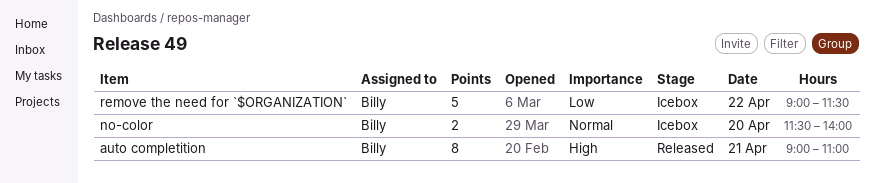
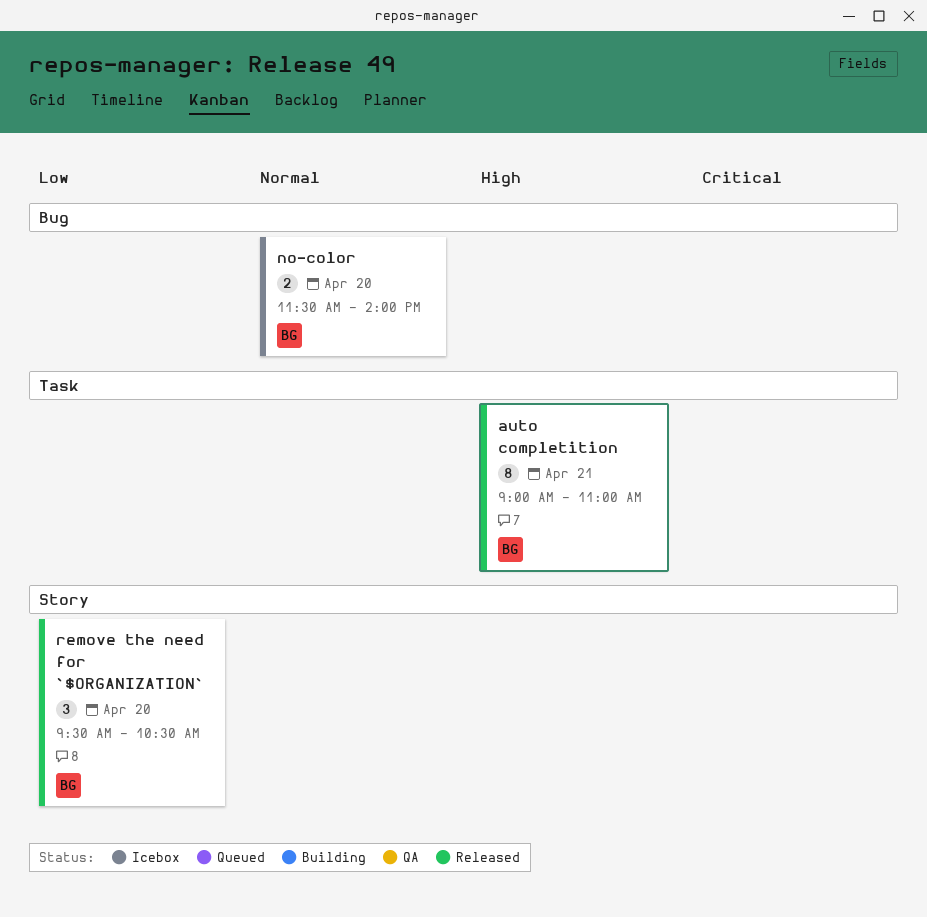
remove the need for `$ORGANIZATION`, status: Icebox -> Released
remove the need for `$ORGANIZATION`, estimate: 5 -> 3
remove the need for `$ORGANIZATION`, day: Apr 22 -> Apr 20
remove the need for `$ORGANIZATION`, begins: 09:00 -> 09:30
remove the need for `$ORGANIZATION`, ends: 11:30 -> 10:30

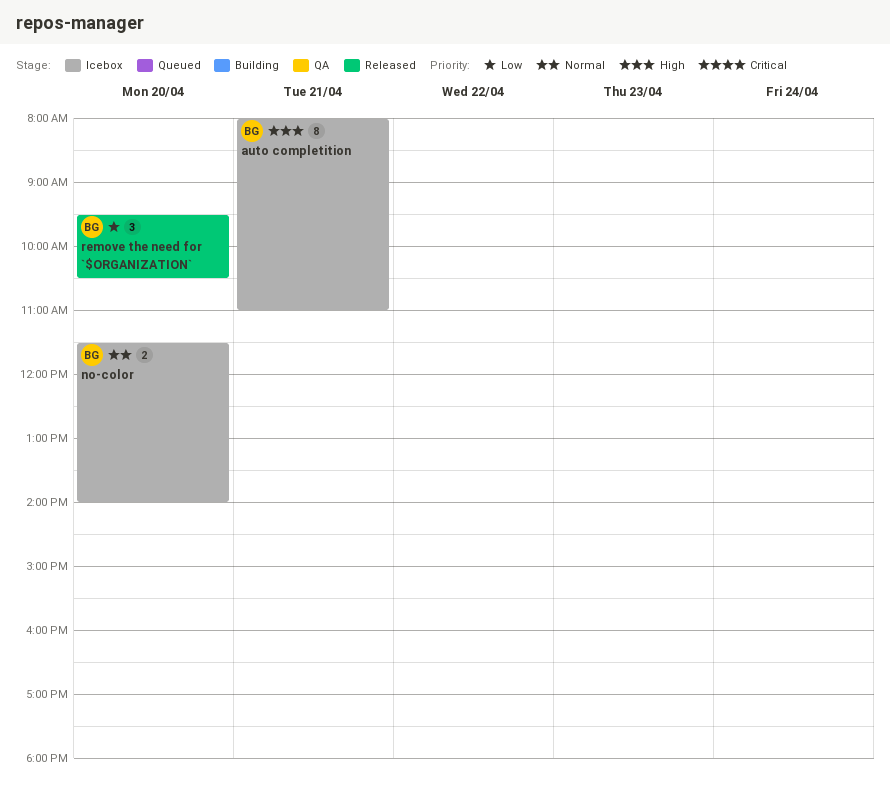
auto completition, status: Released -> Icebox
auto completition, begins: 09:00 -> 08:00

